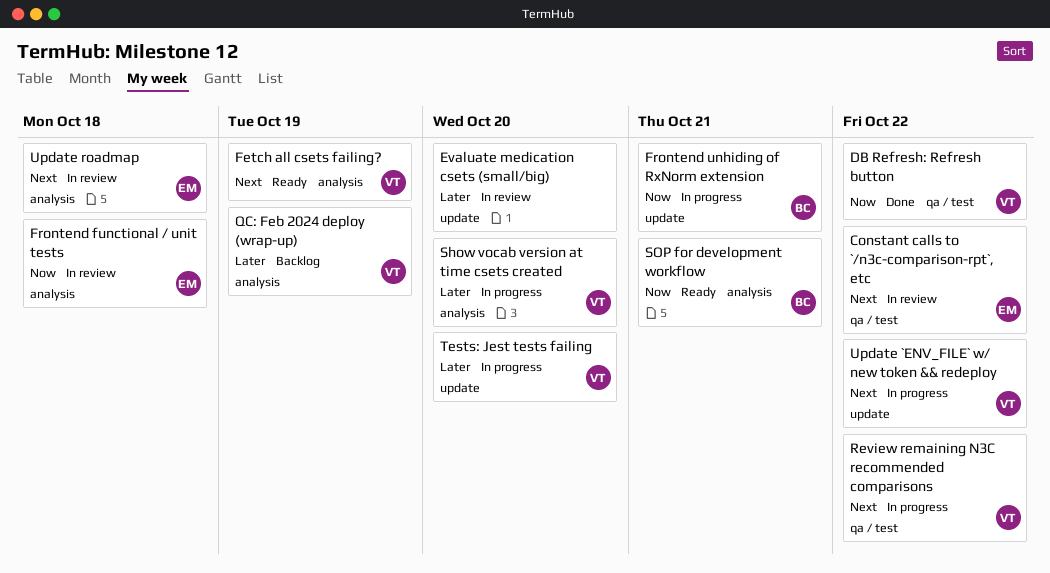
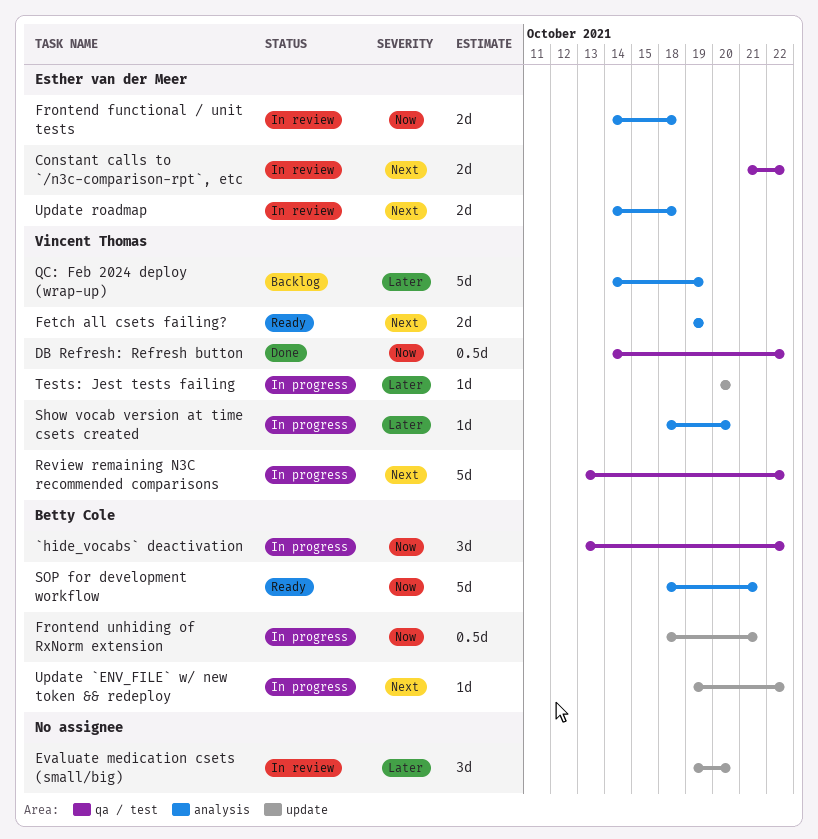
`hide_vocabs` deactivation: none -> present
Update `ENV_FILE` w/ new token && redeploy, owner: Vincent Thomas -> Betty Cole

